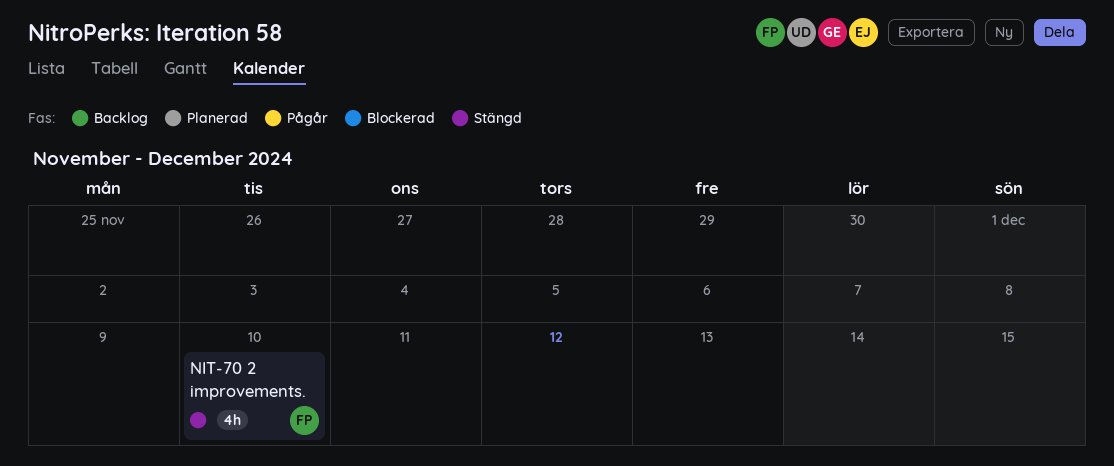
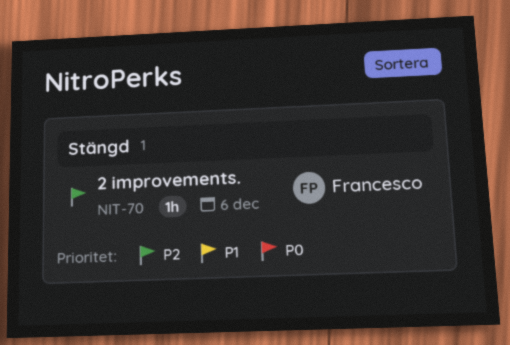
NIT-70, estimate: 4h -> 1h
NIT-70, due: Dec 10 -> Dec 6

